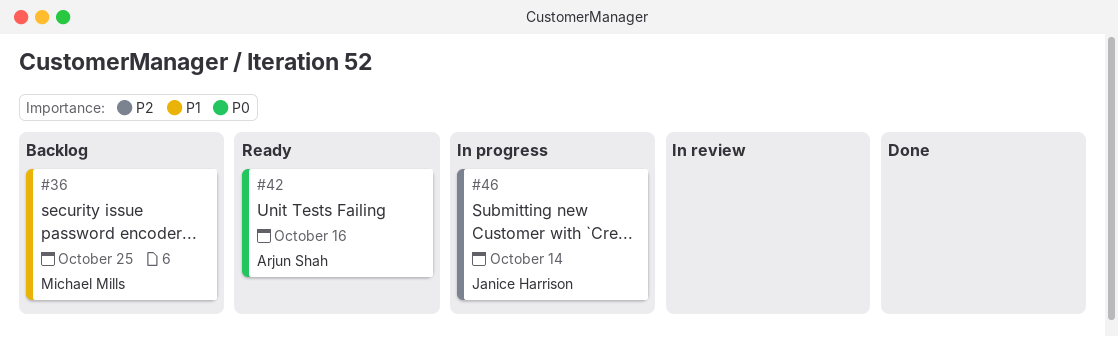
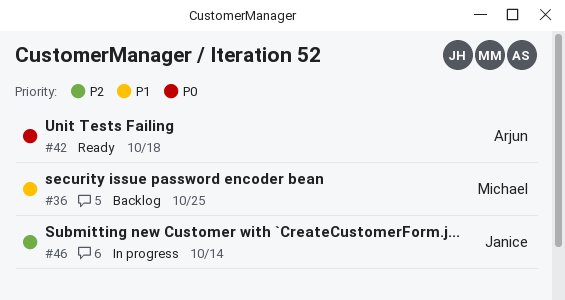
#42, due: Oct 16 -> Oct 18

